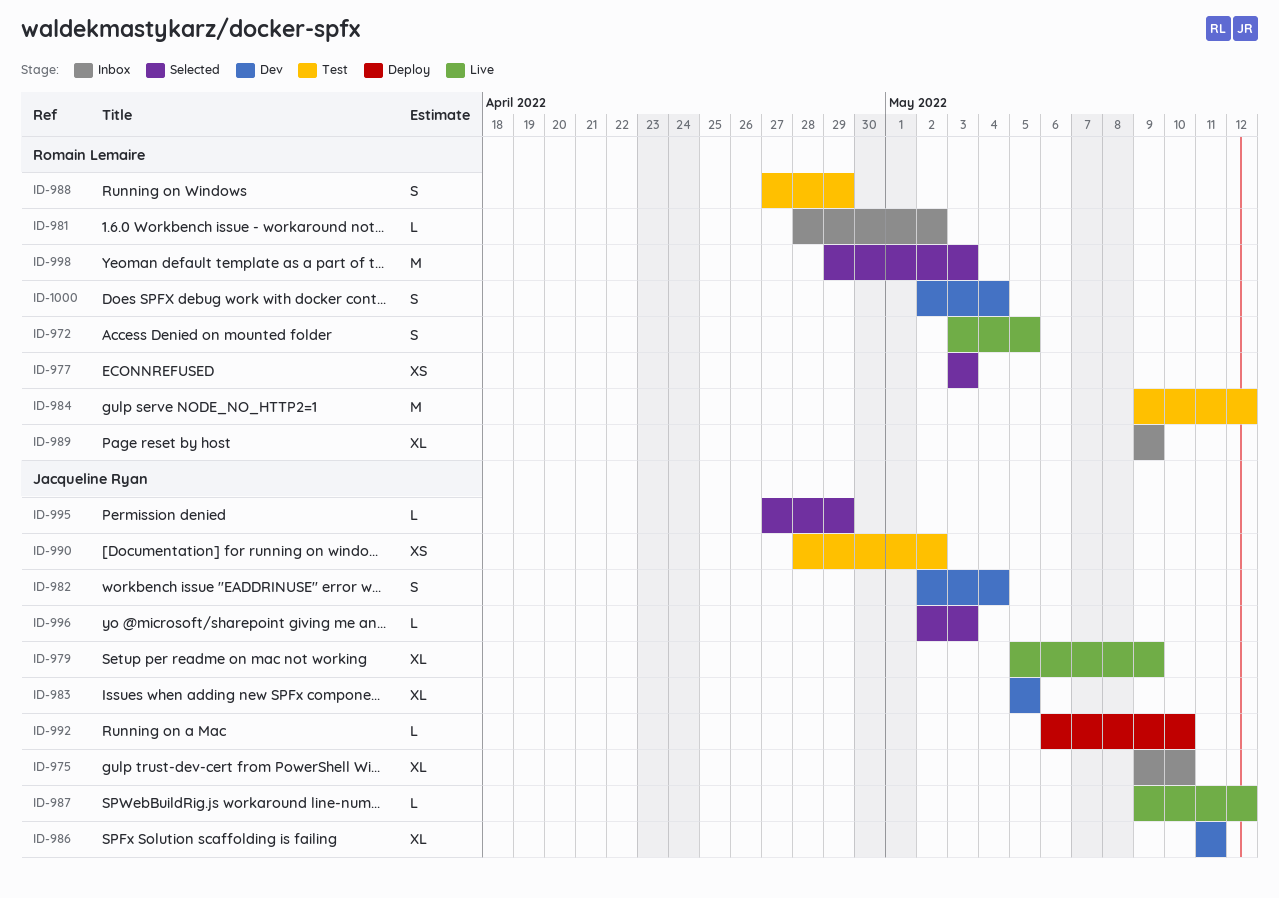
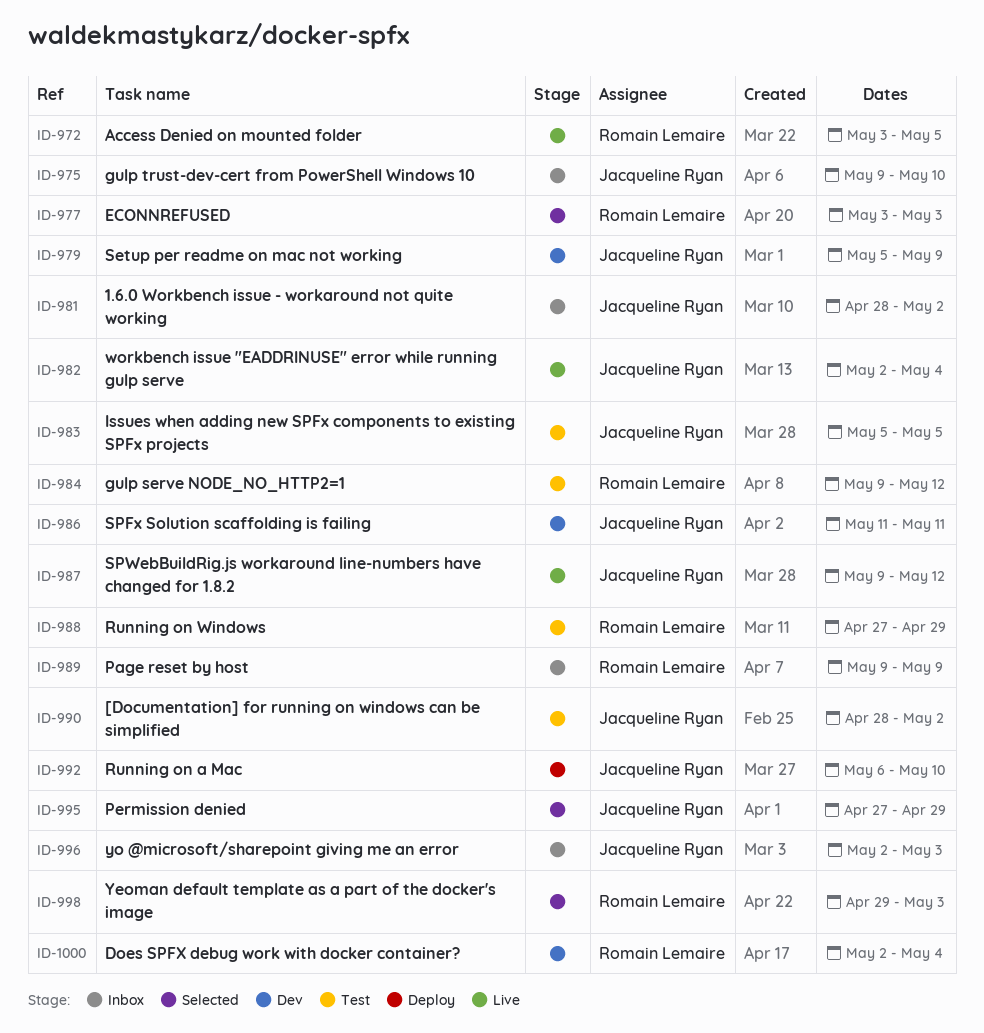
ID-979, status: Live -> Dev
ID-981, owner: Romain Lemaire -> Jacqueline Ryan
ID-982, status: Dev -> Live
ID-983, status: Dev -> Test
ID-996, status: Selected -> Inbox

